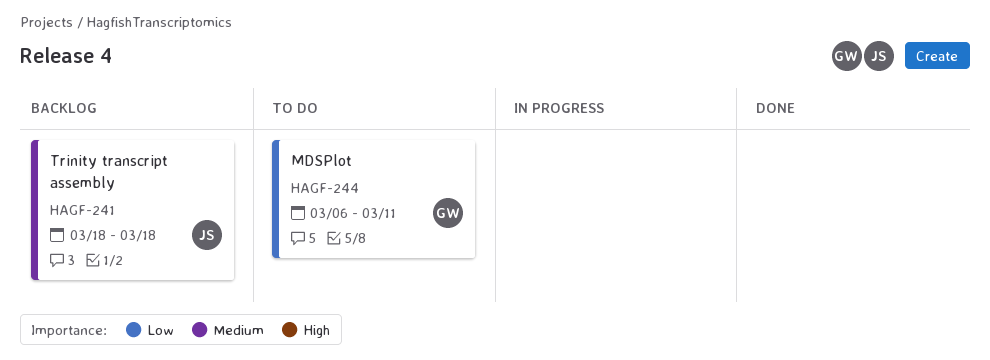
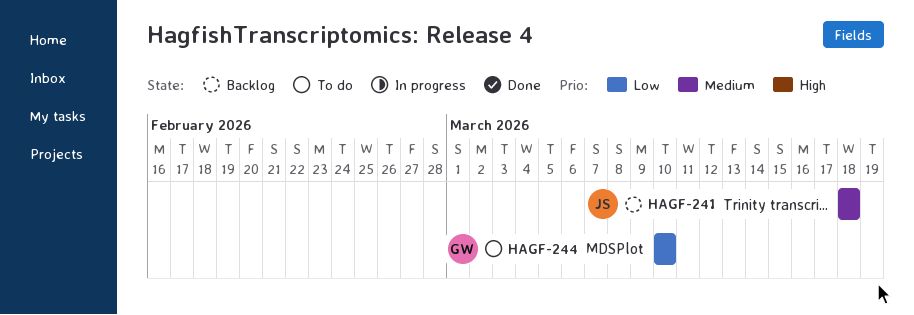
HAGF-244, start: Mar 6 -> Mar 10
HAGF-244, due: Mar 11 -> Mar 10

